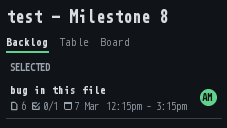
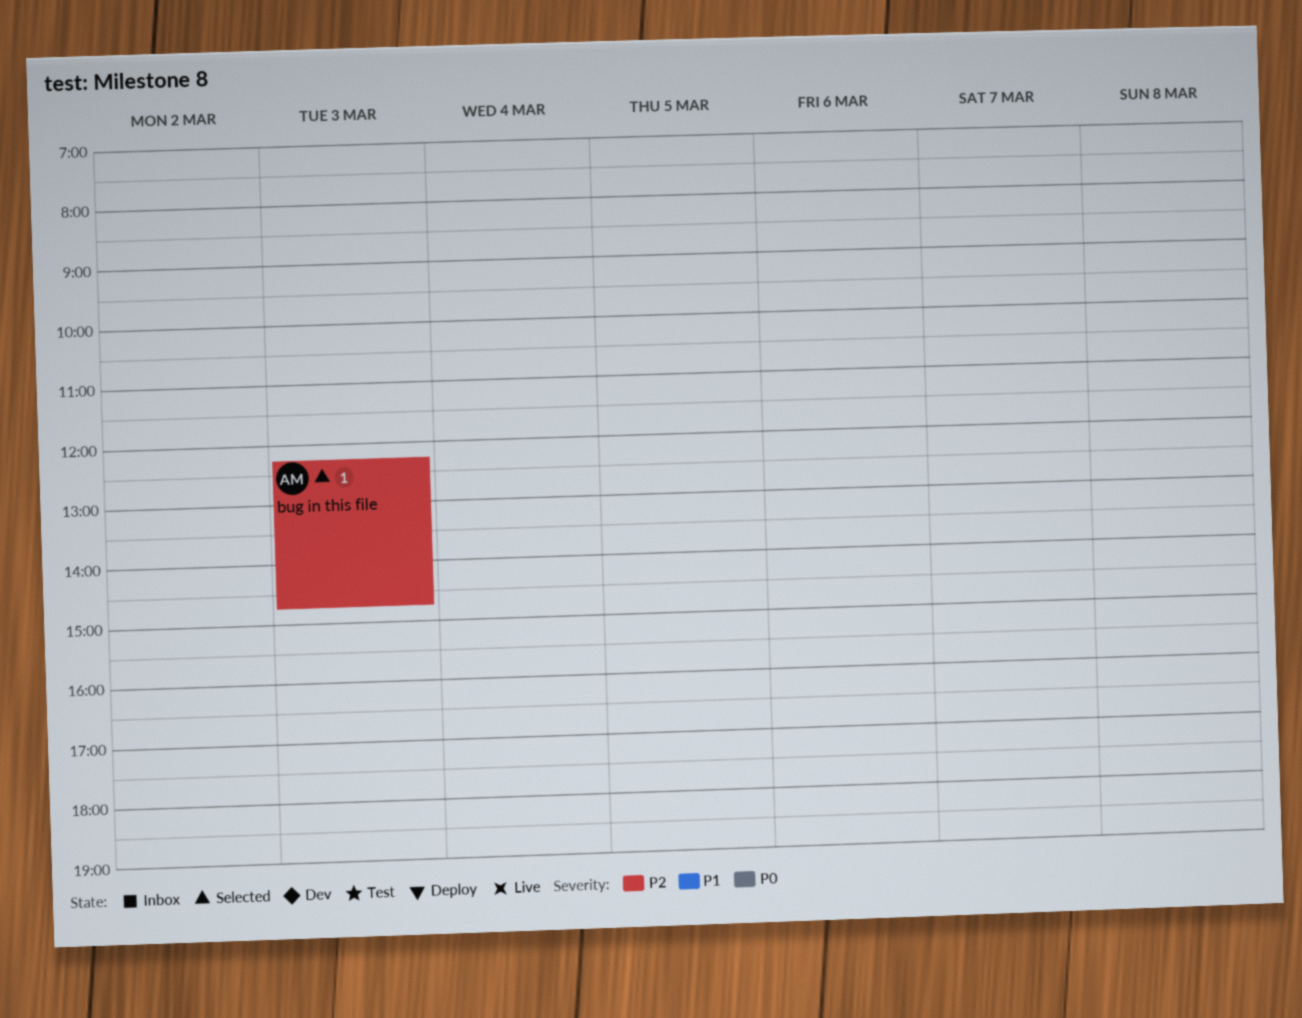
bug in this file, day: Mar 7 -> Mar 3
bug in this file, ends: 15:15 -> 14:45

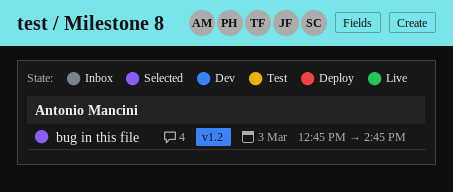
bug in this file, begins: 12:15 -> 12:45

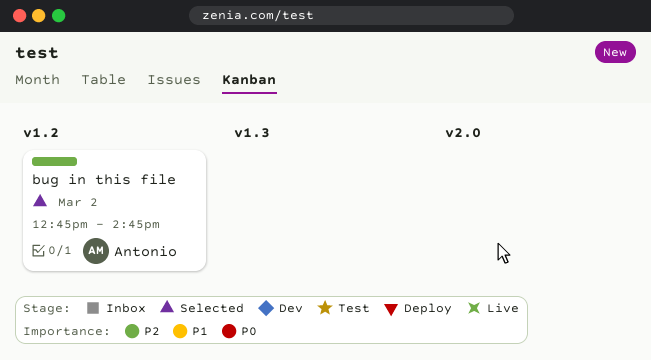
bug in this file, day: Mar 3 -> Mar 2

